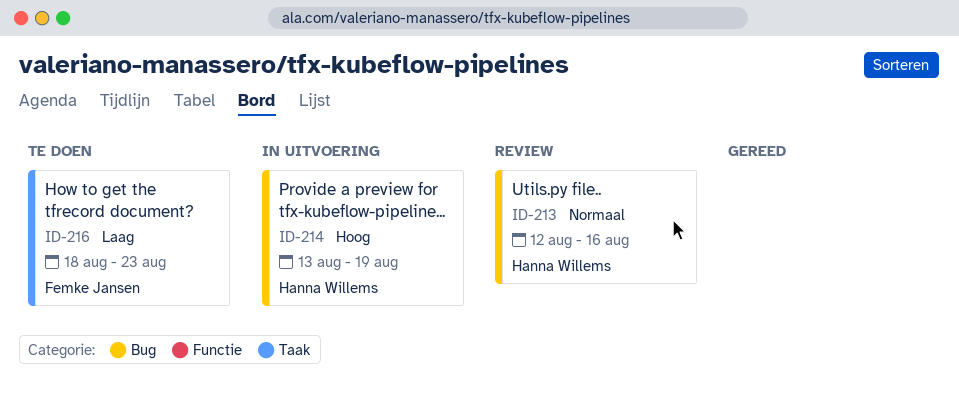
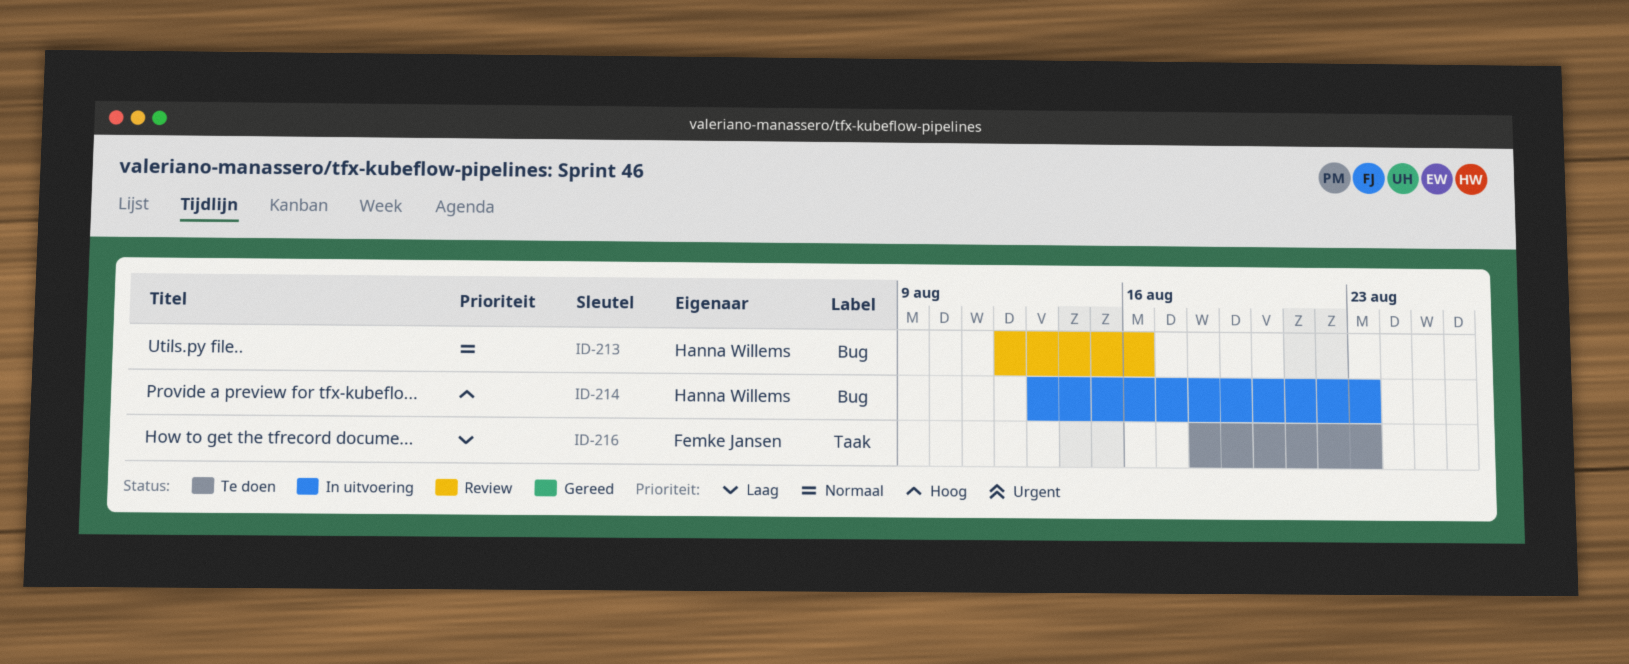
ID-214, due: Aug 19 -> Aug 23

